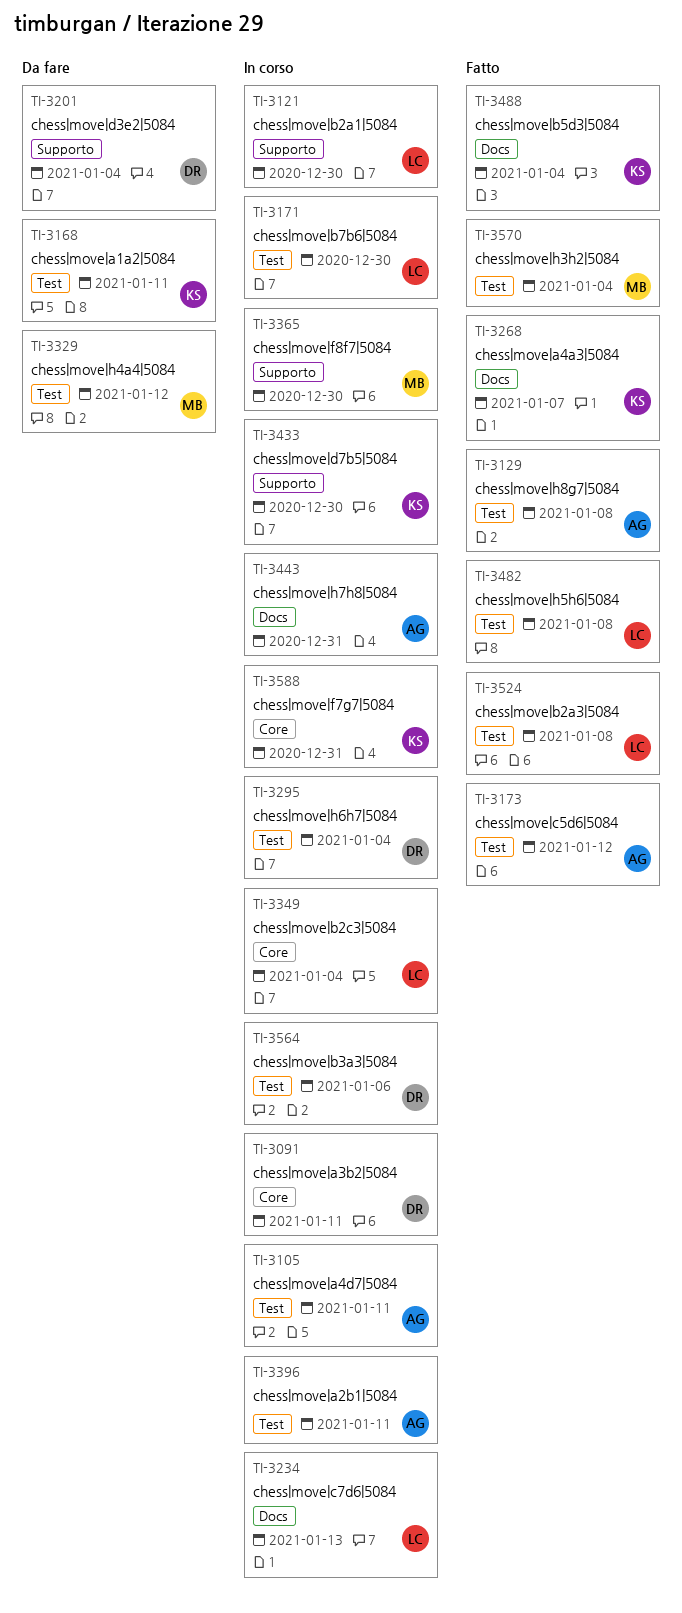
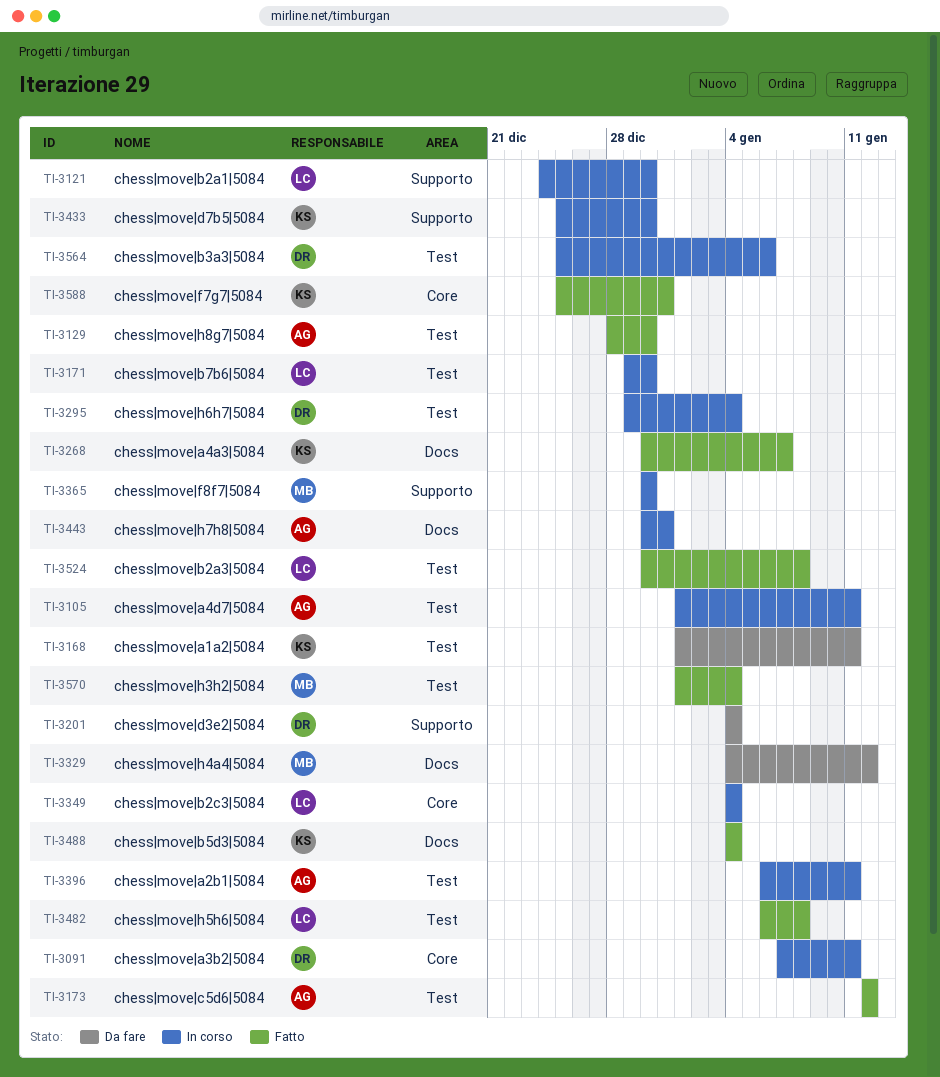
TI-3129, due: Jan 8 -> Dec 30
TI-3234: present -> none
TI-3329, label: Test -> Docs
TI-3588, status: In corso -> Fatto

